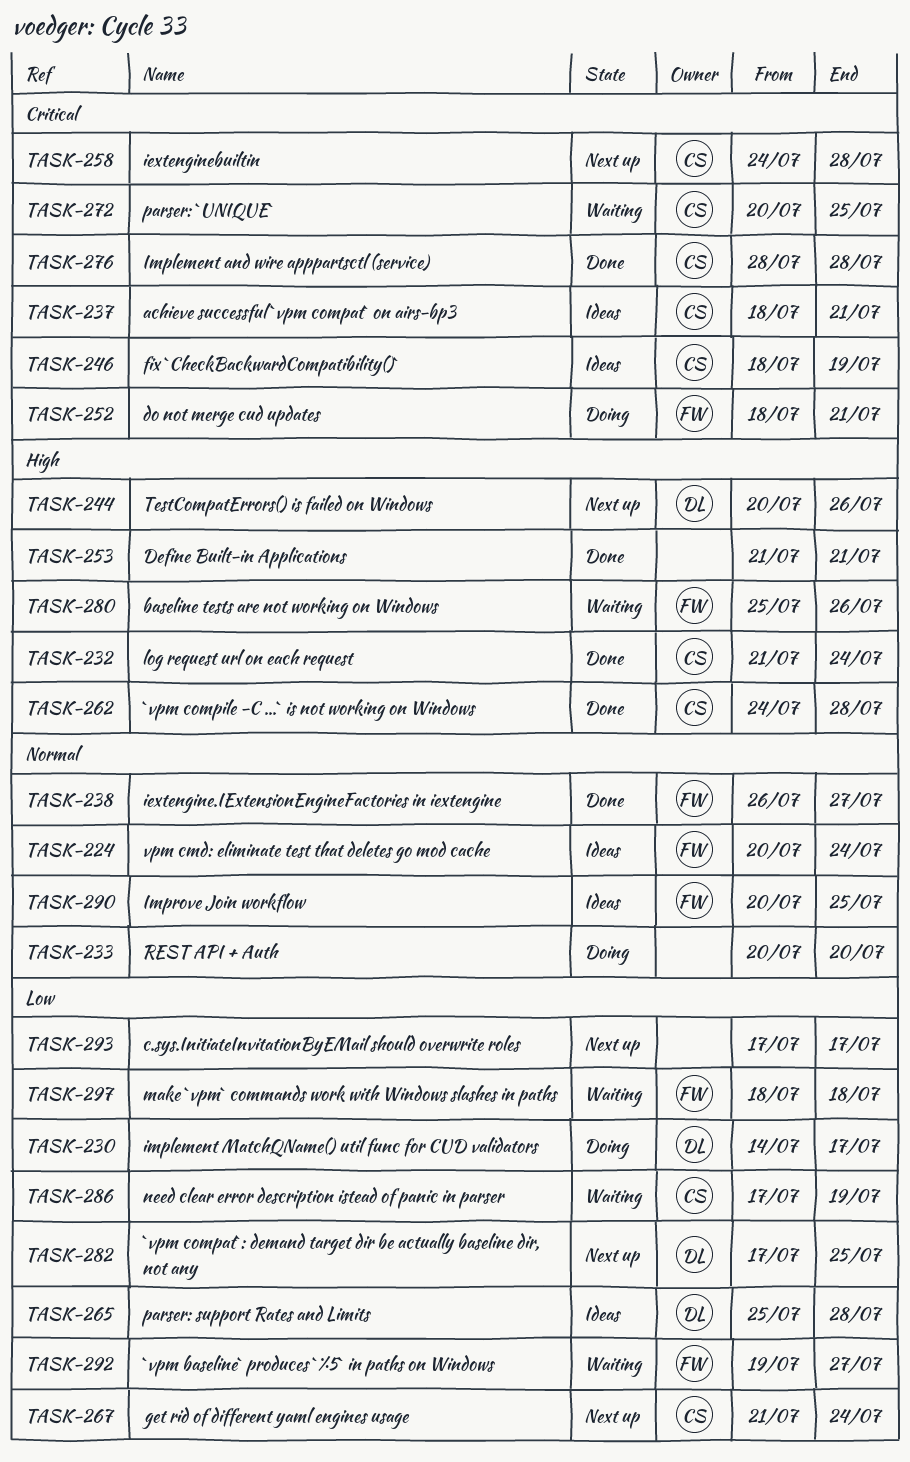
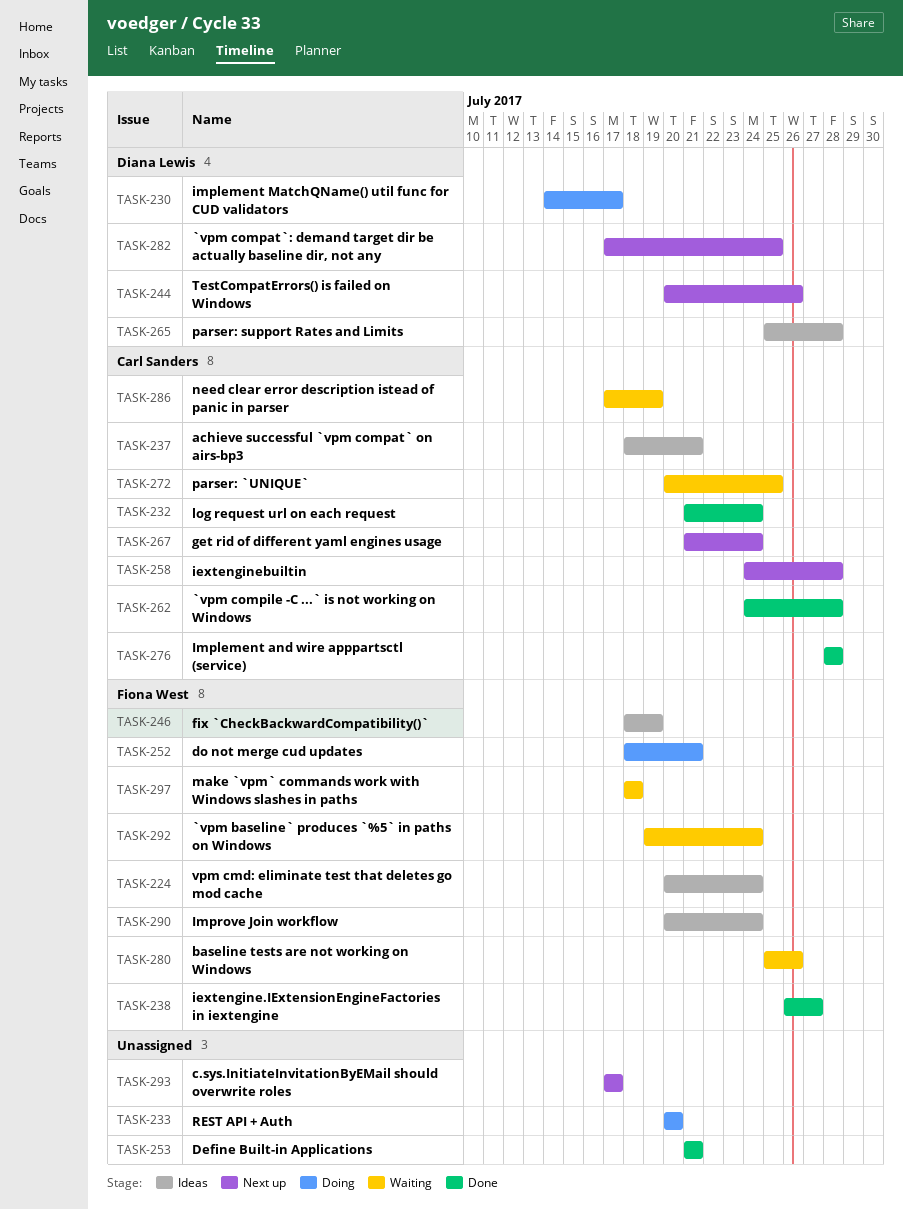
TASK-246, owner: Carl Sanders -> Fiona West
TASK-290, due: Jul 25 -> Jul 24
TASK-292, due: Jul 27 -> Jul 24

